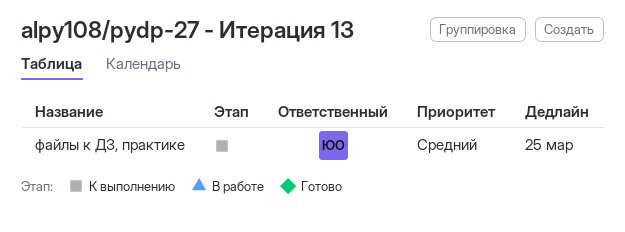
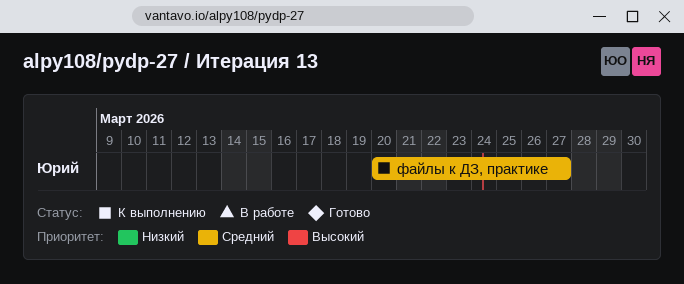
файлы к ДЗ, практике, due: Mar 25 -> Mar 27

